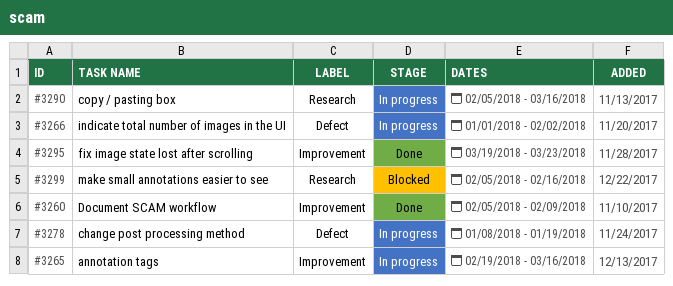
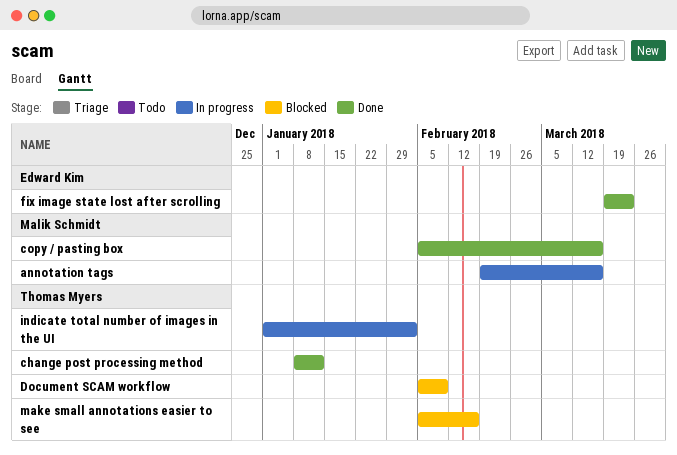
change post processing method, status: In progress -> Done
change post processing method, due: Jan 19 -> Jan 12
copy / pasting box, status: In progress -> Done
Document SCAM workflow, status: Done -> Blocked

